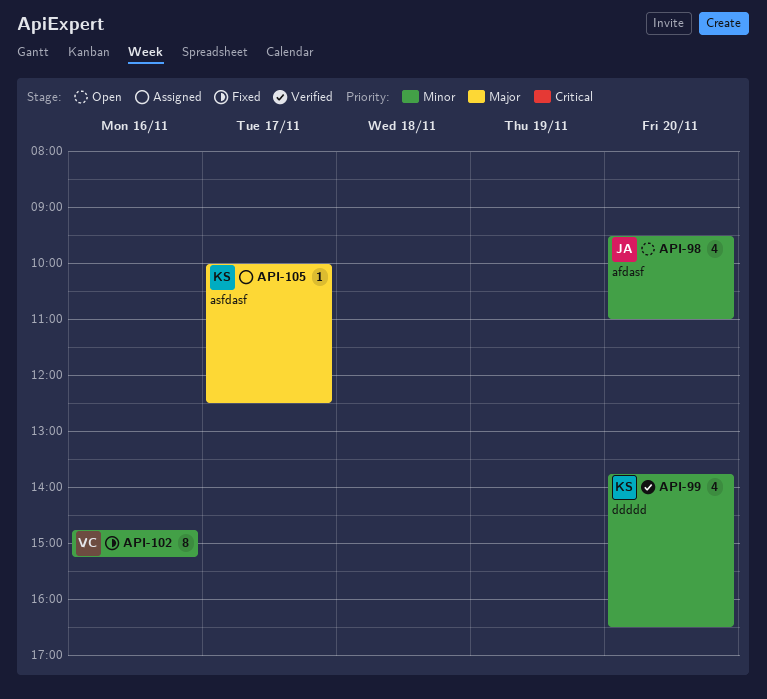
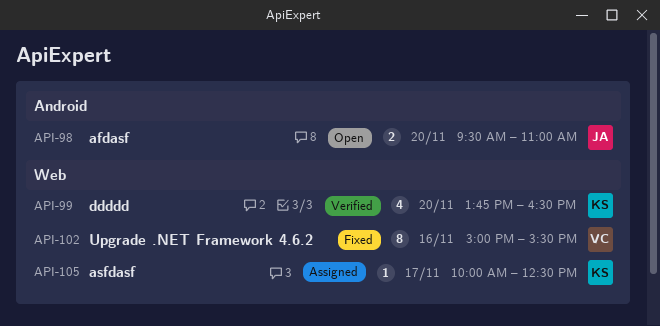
API-98, estimate: 4 -> 2
API-102, begins: 14:45 -> 15:00
API-102, ends: 15:15 -> 15:30

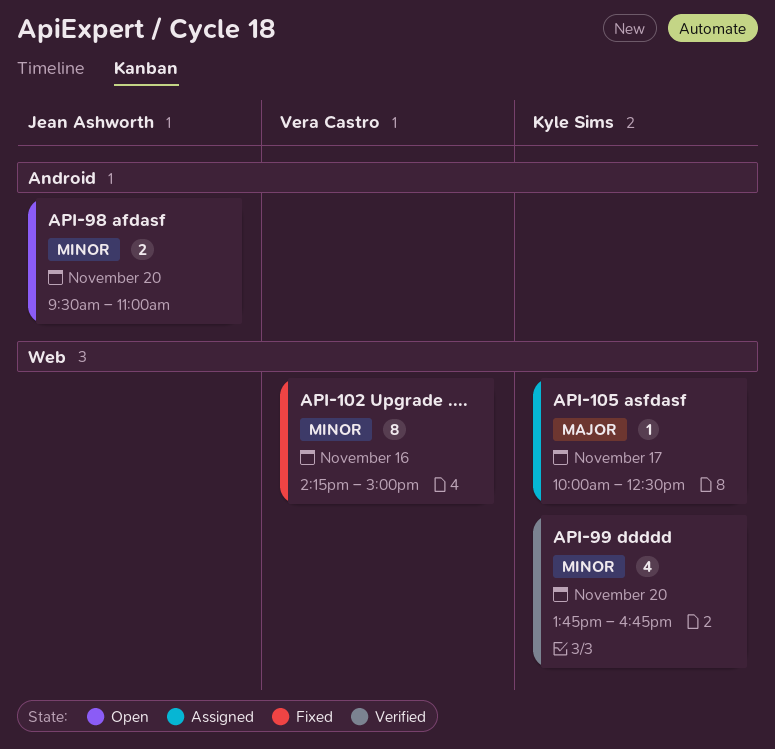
API-99, ends: 16:30 -> 16:45
API-102, begins: 15:00 -> 14:15
API-102, ends: 15:30 -> 15:00

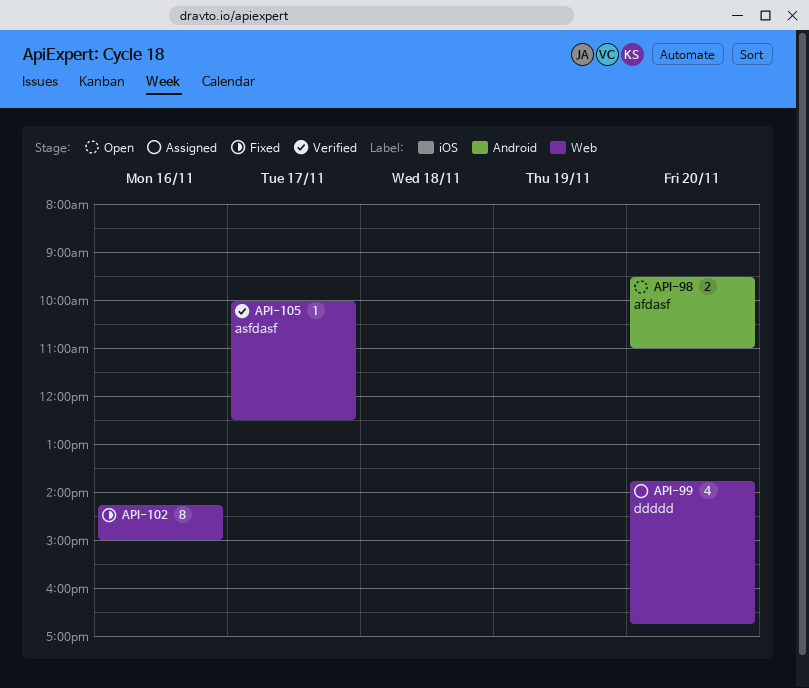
API-99, status: Verified -> Assigned
API-105, status: Assigned -> Verified

